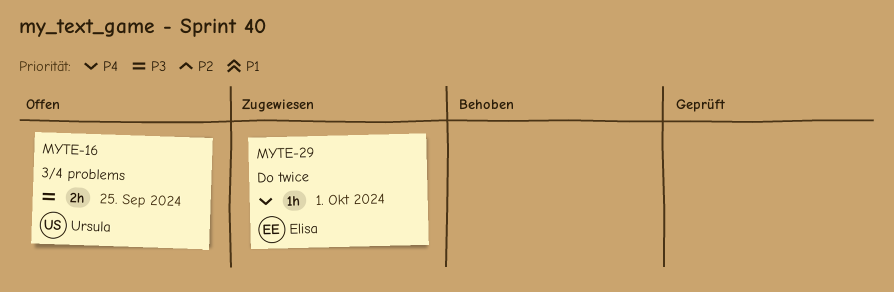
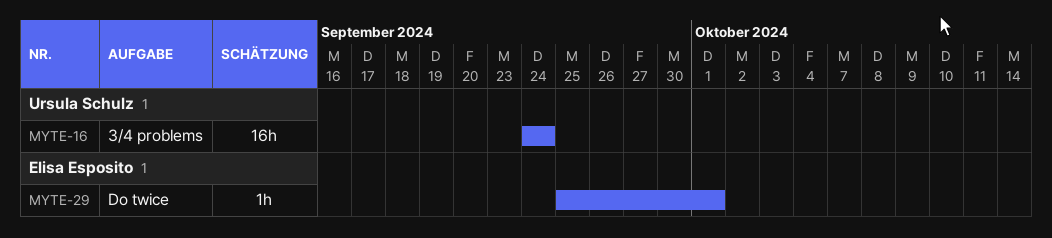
MYTE-16, estimate: 2h -> 16h
MYTE-16, due: Sep 25 -> Sep 24

